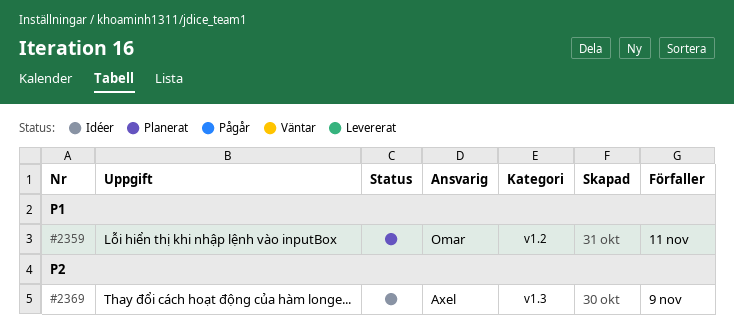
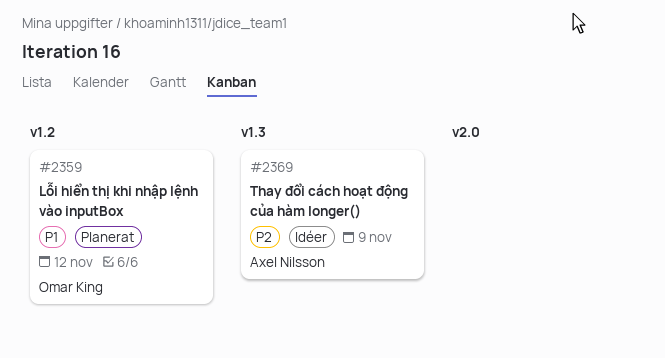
#2359, due: Nov 11 -> Nov 12

